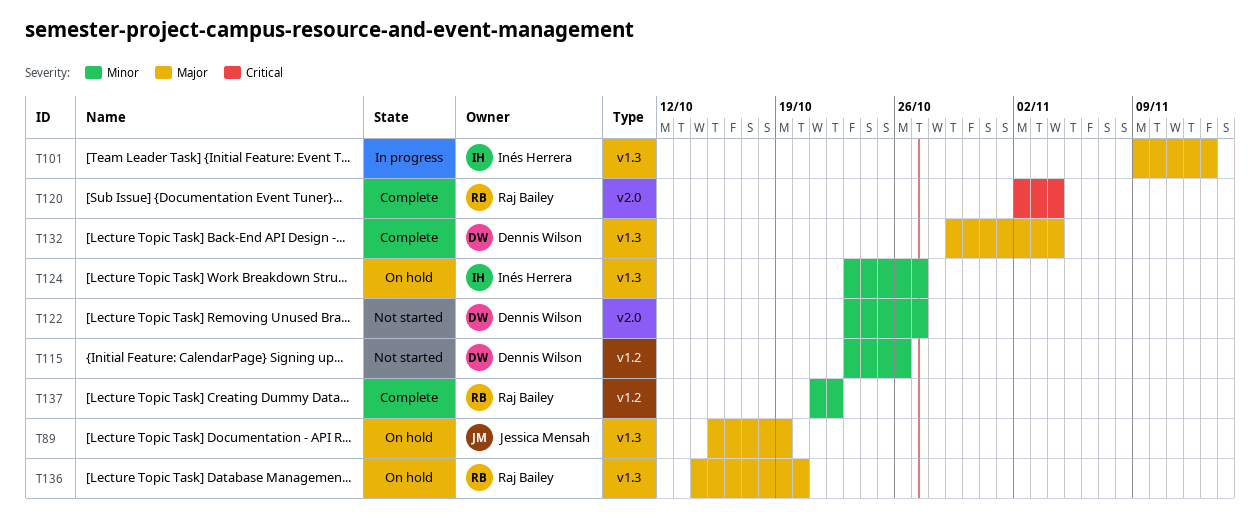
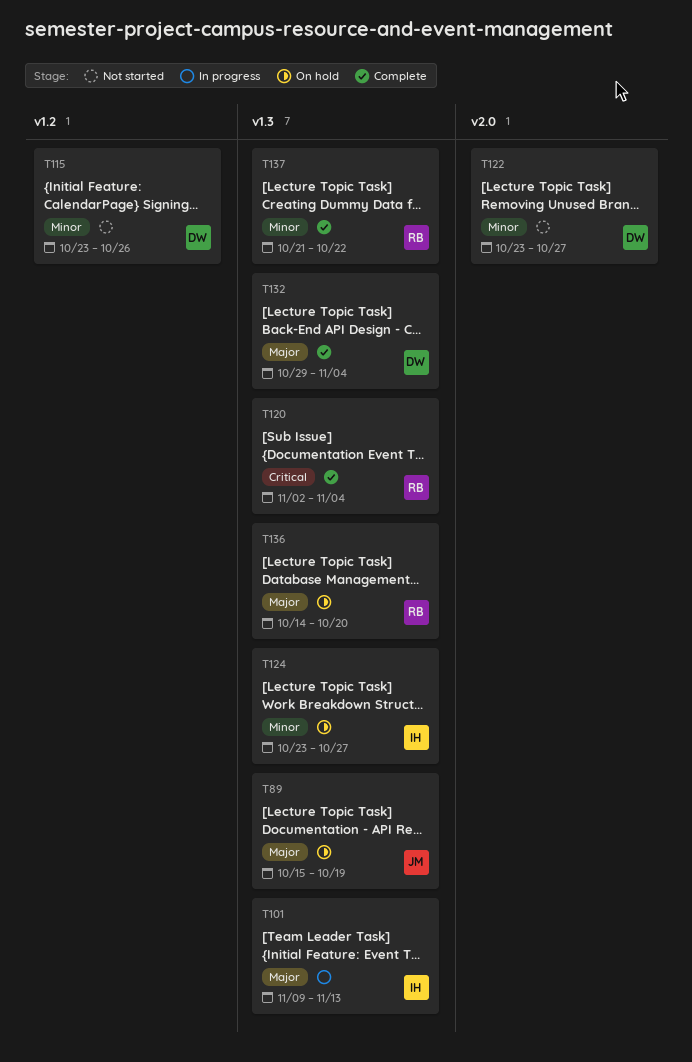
T120, label: v2.0 -> v1.3
T137, label: v1.2 -> v1.3

